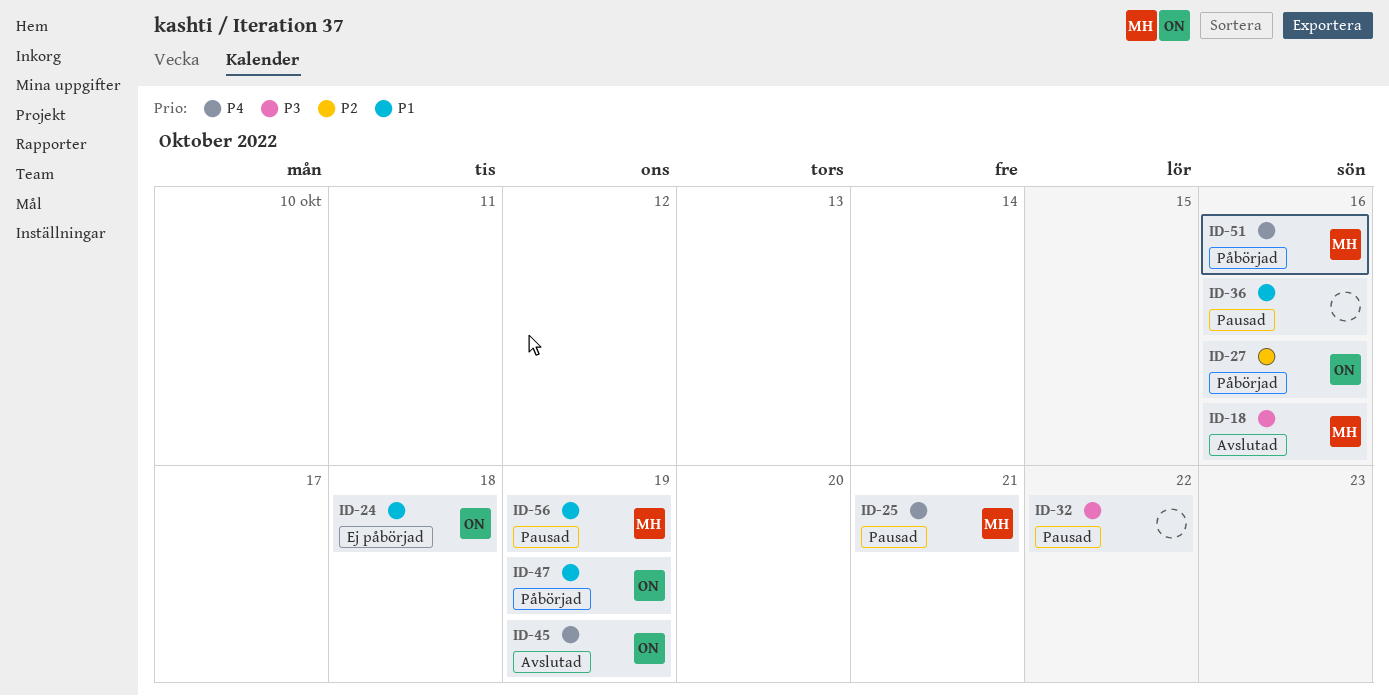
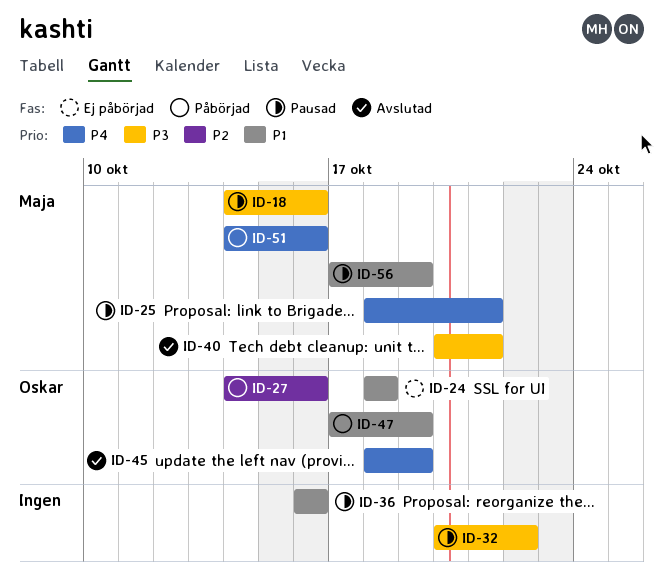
ID-18, status: Avslutad -> Pausad
ID-40: none -> present

